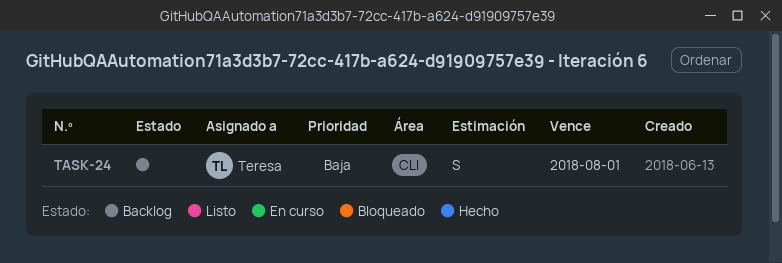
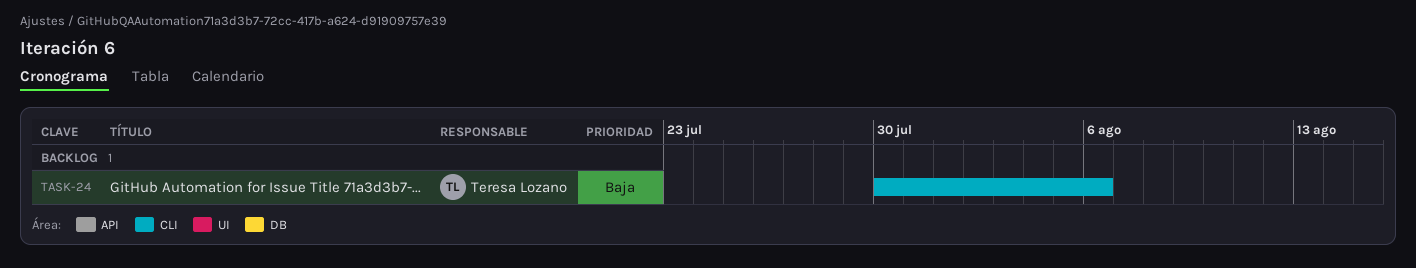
TASK-24, due: Aug 1 -> Aug 6

